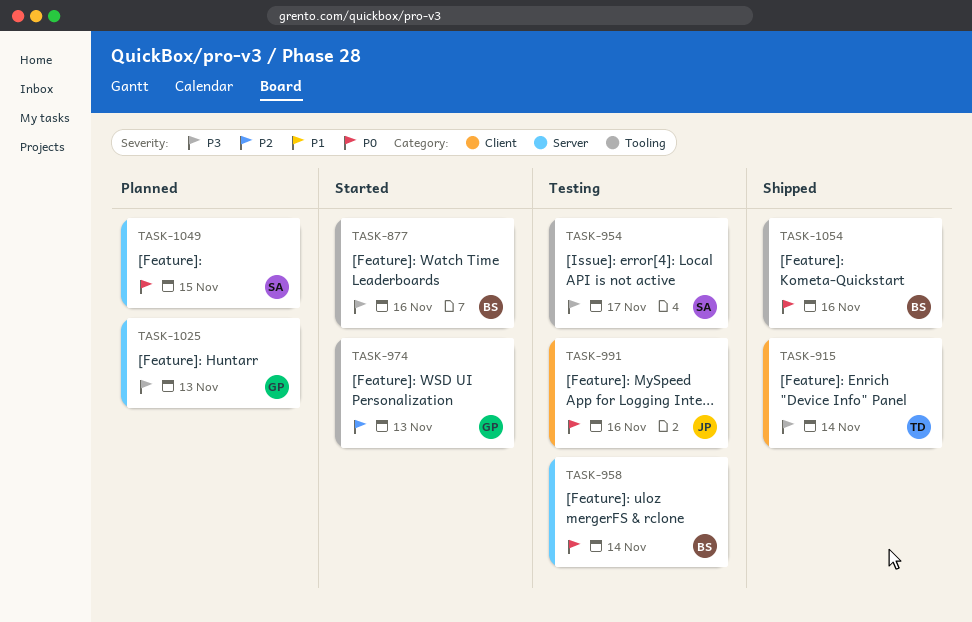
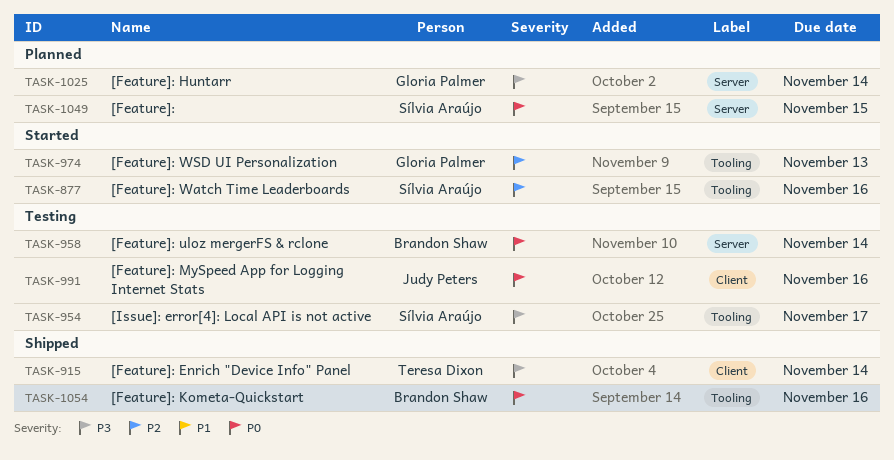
TASK-877, owner: Brandon Shaw -> Sílvia Araújo
TASK-877, priority: P3 -> P2
TASK-1025, due: Nov 13 -> Nov 14

